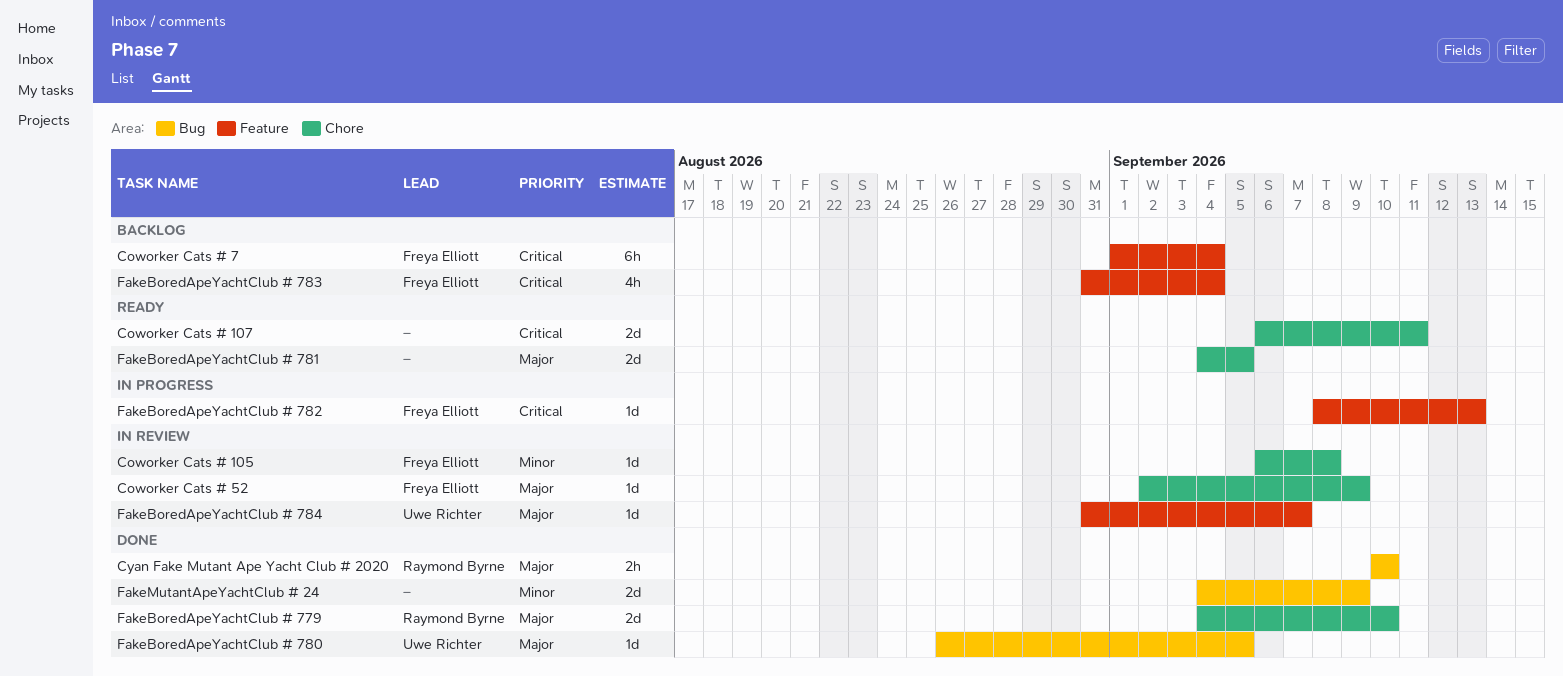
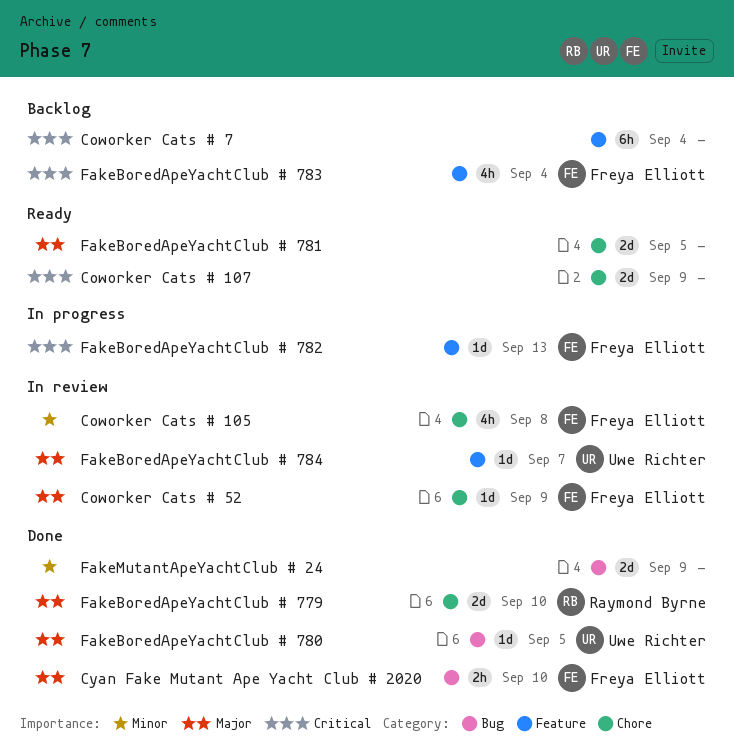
Coworker Cats # 105, estimate: 1d -> 4h
Coworker Cats # 107, due: Sep 11 -> Sep 9
Coworker Cats # 7, owner: Freya Elliott -> none
Cyan Fake Mutant Ape Yacht Club # 2020, owner: Raymond Byrne -> Freya Elliott

